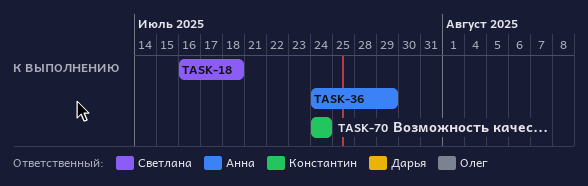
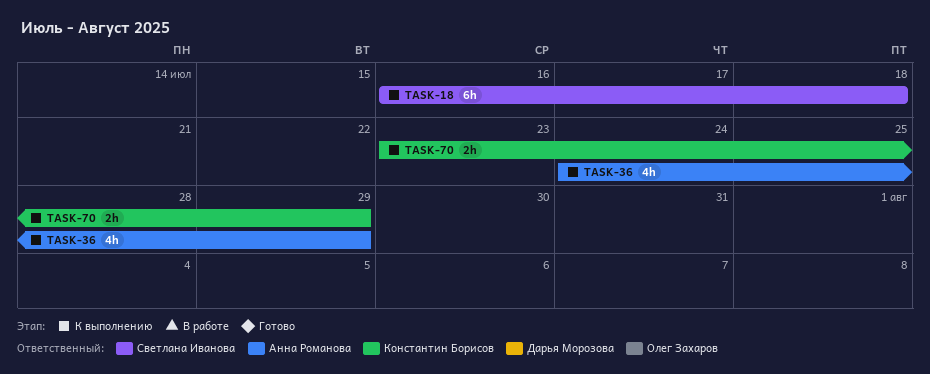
TASK-70, start: Jul 24 -> Jul 23
TASK-70, due: Jul 24 -> Jul 29

